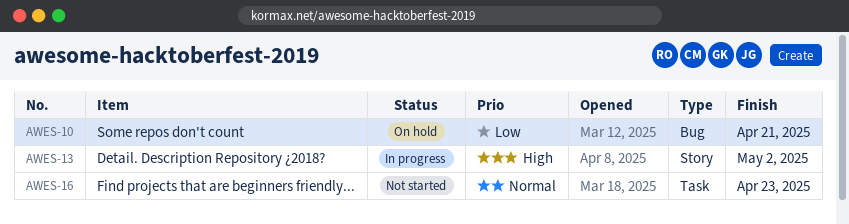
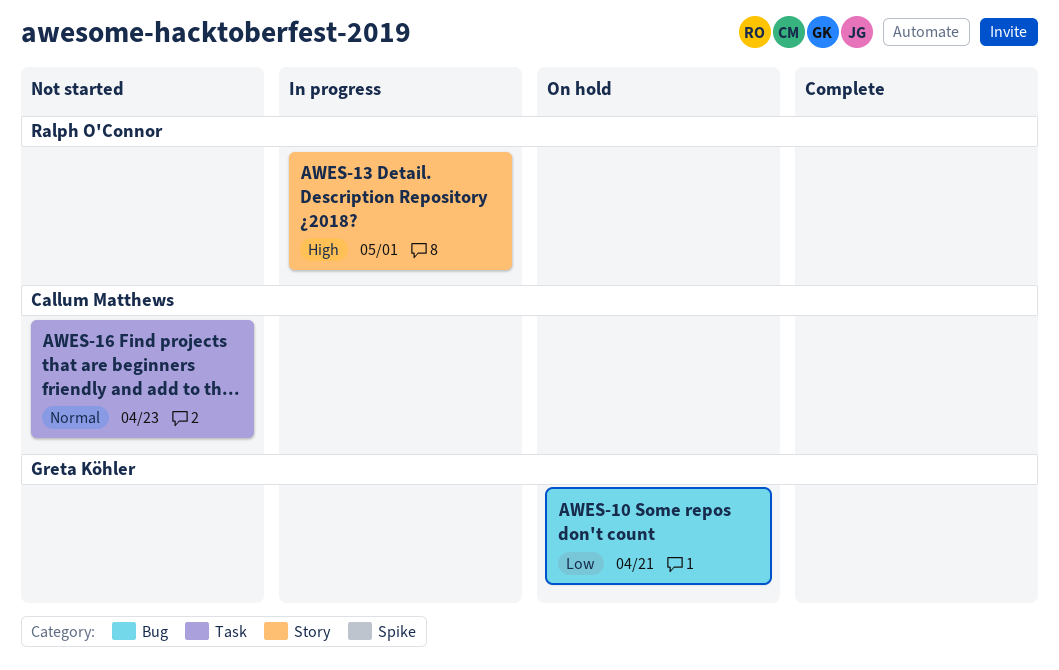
AWES-13, due: May 2 -> May 1

